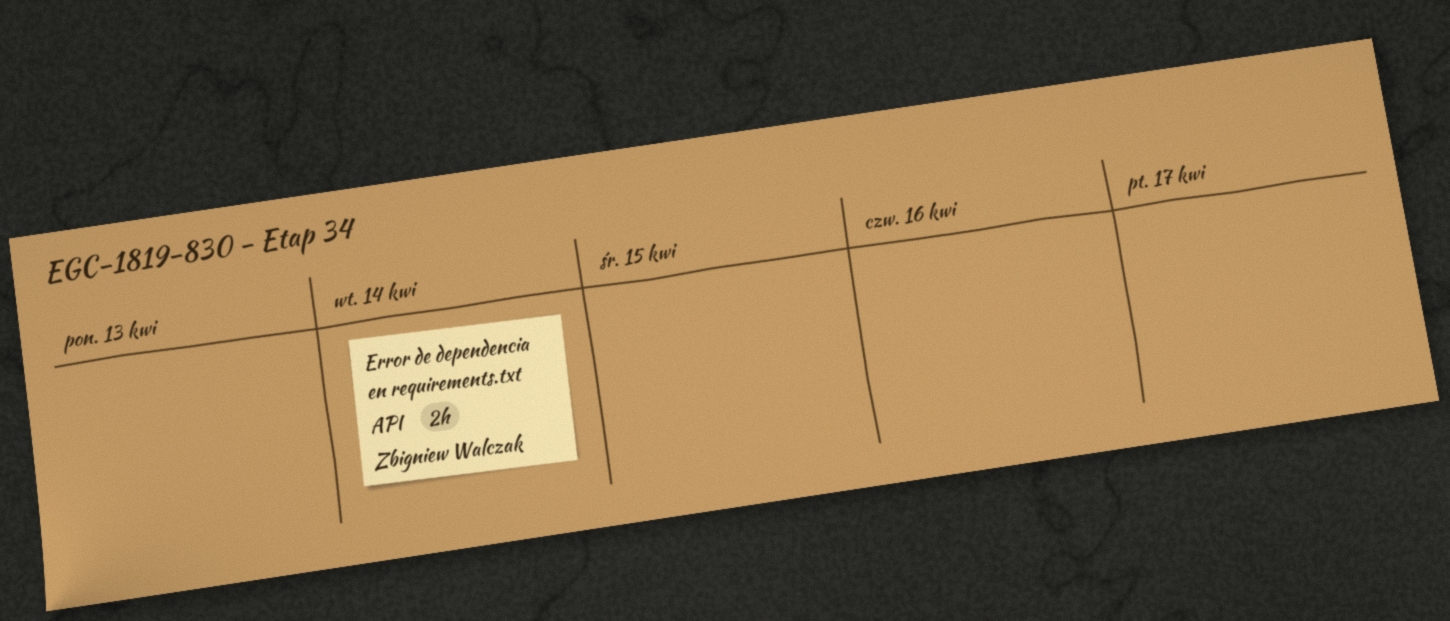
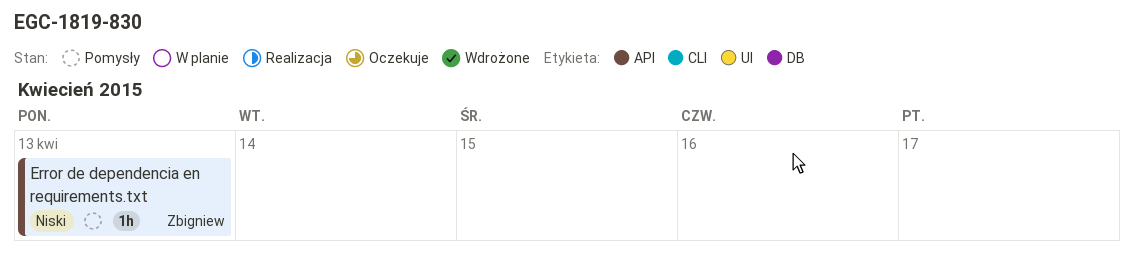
Error de dependencia en requirements.txt, estimate: 2h -> 1h
Error de dependencia en requirements.txt, due: Apr 14 -> Apr 13

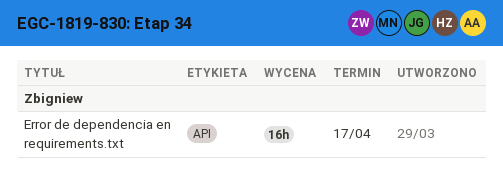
Error de dependencia en requirements.txt, estimate: 1h -> 16h
Error de dependencia en requirements.txt, due: Apr 13 -> Apr 17

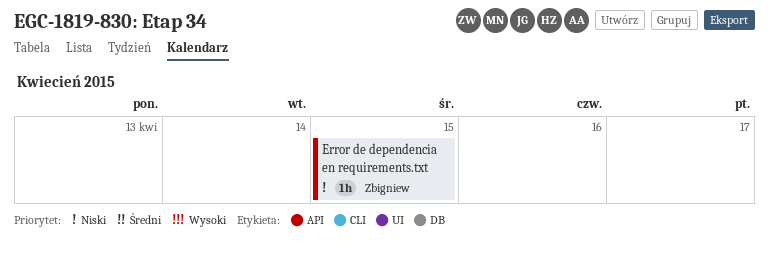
Error de dependencia en requirements.txt, estimate: 16h -> 1h
Error de dependencia en requirements.txt, due: Apr 17 -> Apr 15

